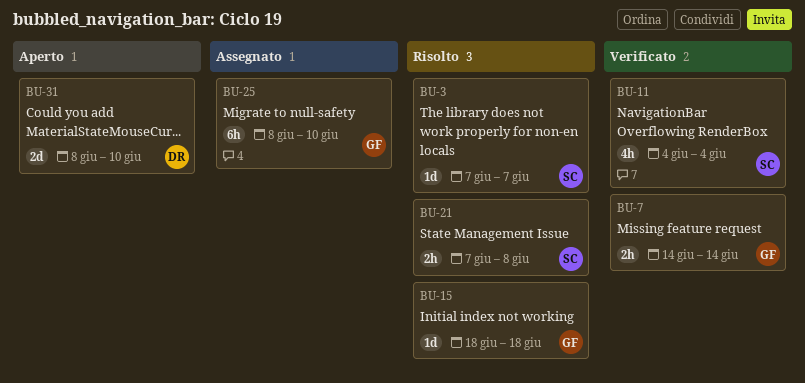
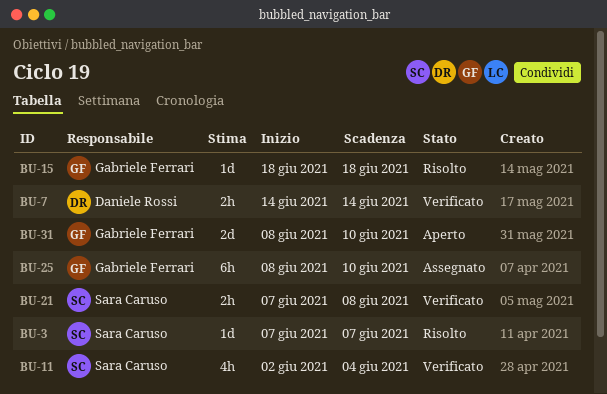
BU-7, owner: Gabriele Ferrari -> Daniele Rossi
BU-11, start: Jun 4 -> Jun 2
BU-21, status: Risolto -> Verificato
BU-31, owner: Daniele Rossi -> Gabriele Ferrari

